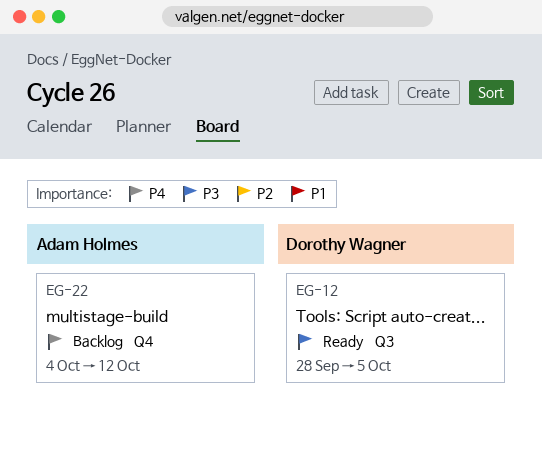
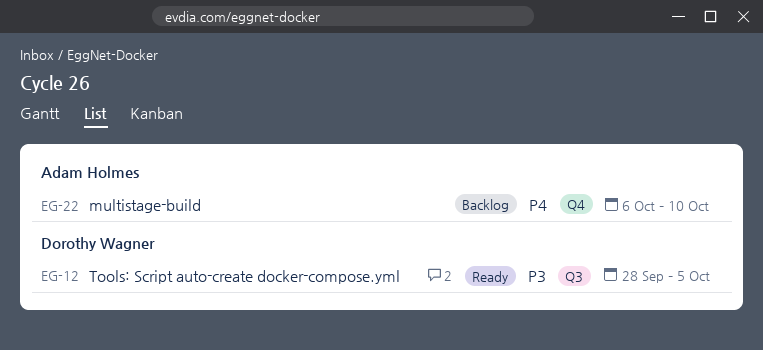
EG-22, start: Oct 4 -> Oct 6
EG-22, due: Oct 12 -> Oct 10

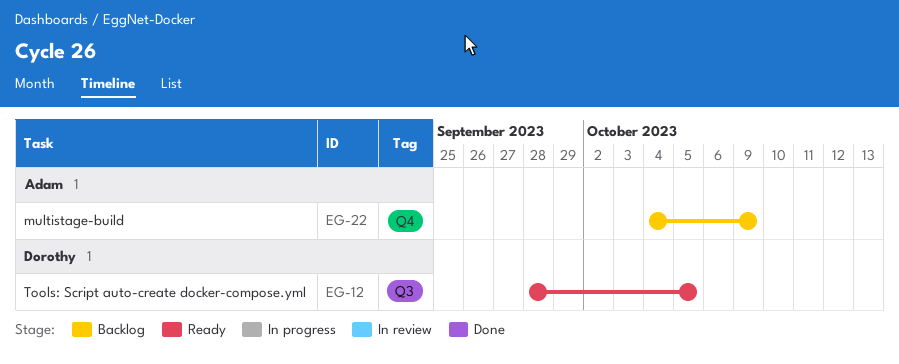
EG-22, start: Oct 6 -> Oct 4
EG-22, due: Oct 10 -> Oct 9

